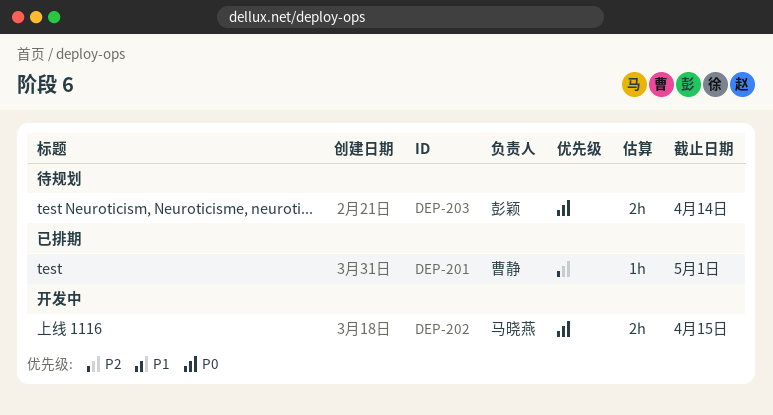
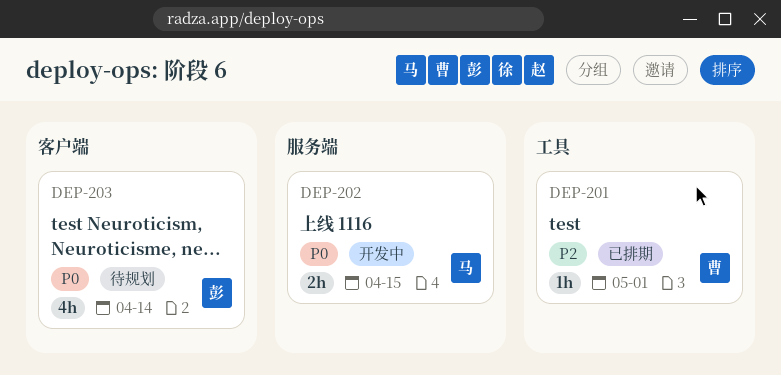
DEP-203, estimate: 2h -> 4h

